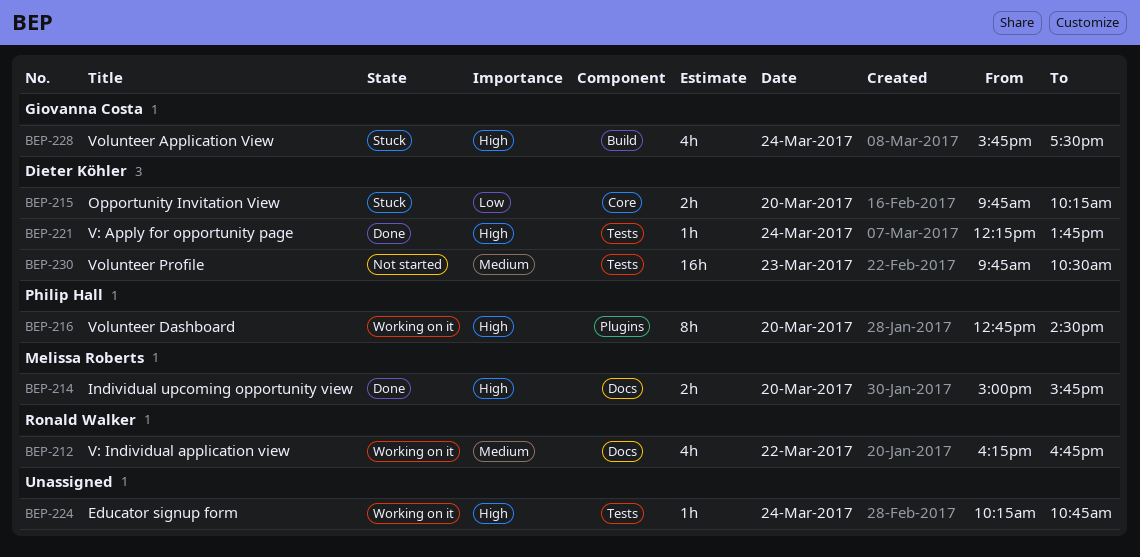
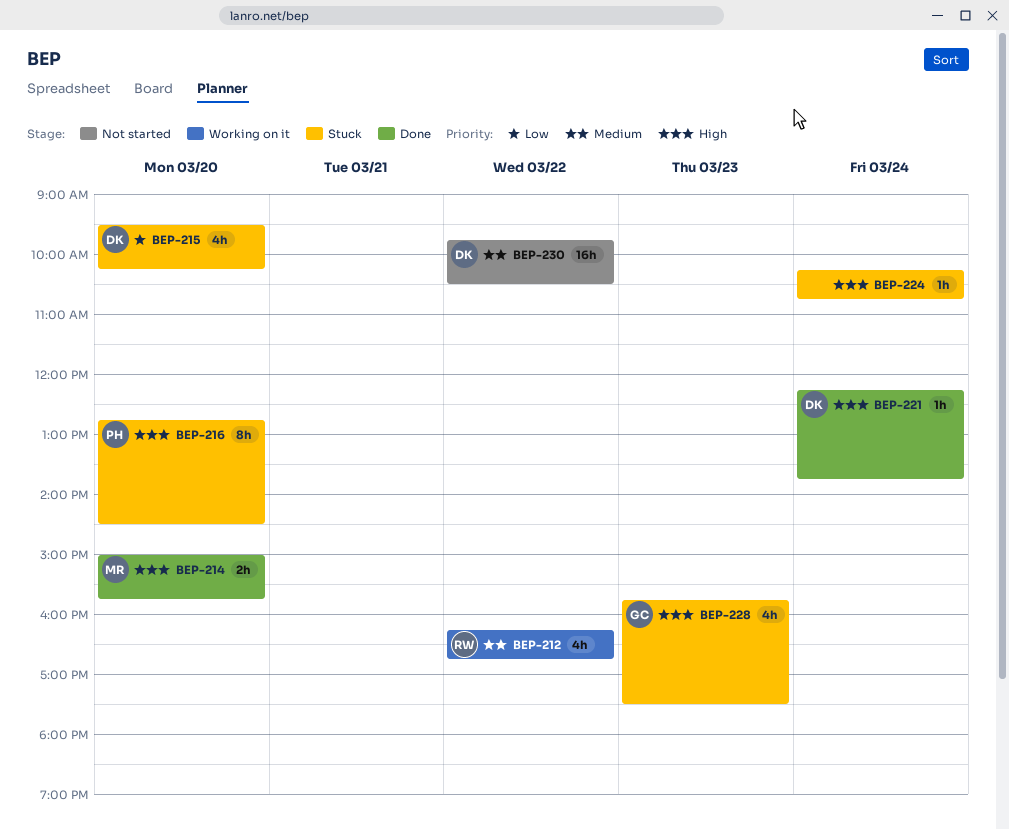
BEP-215, estimate: 2h -> 4h
BEP-215, begins: 09:45 -> 09:30
BEP-216, status: Working on it -> Stuck
BEP-224, status: Working on it -> Stuck
BEP-228, day: Mar 24 -> Mar 23
BEP-230, day: Mar 23 -> Mar 22

